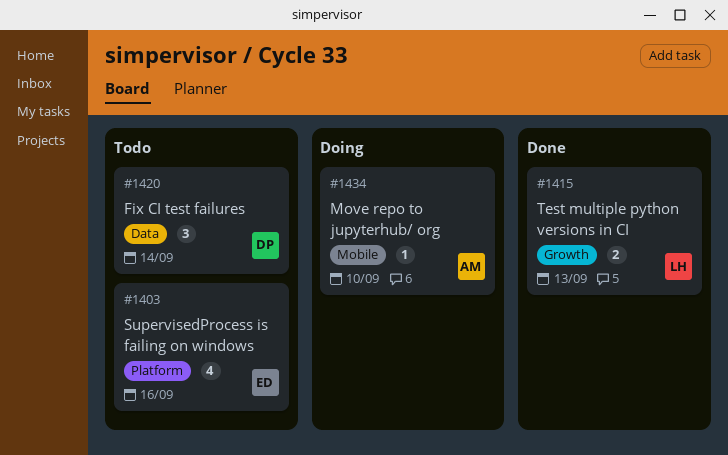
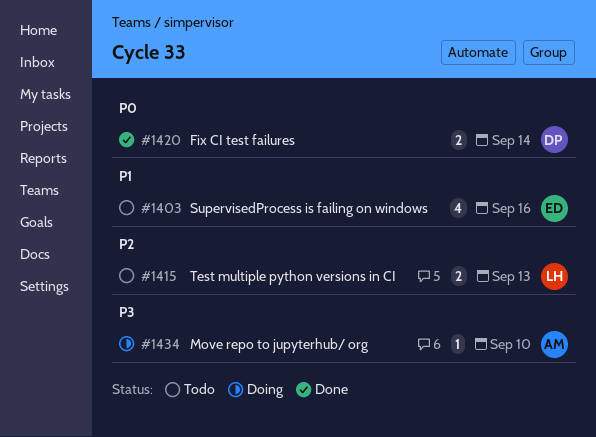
#1415, status: Done -> Todo
#1420, status: Todo -> Done
#1420, estimate: 3 -> 2

